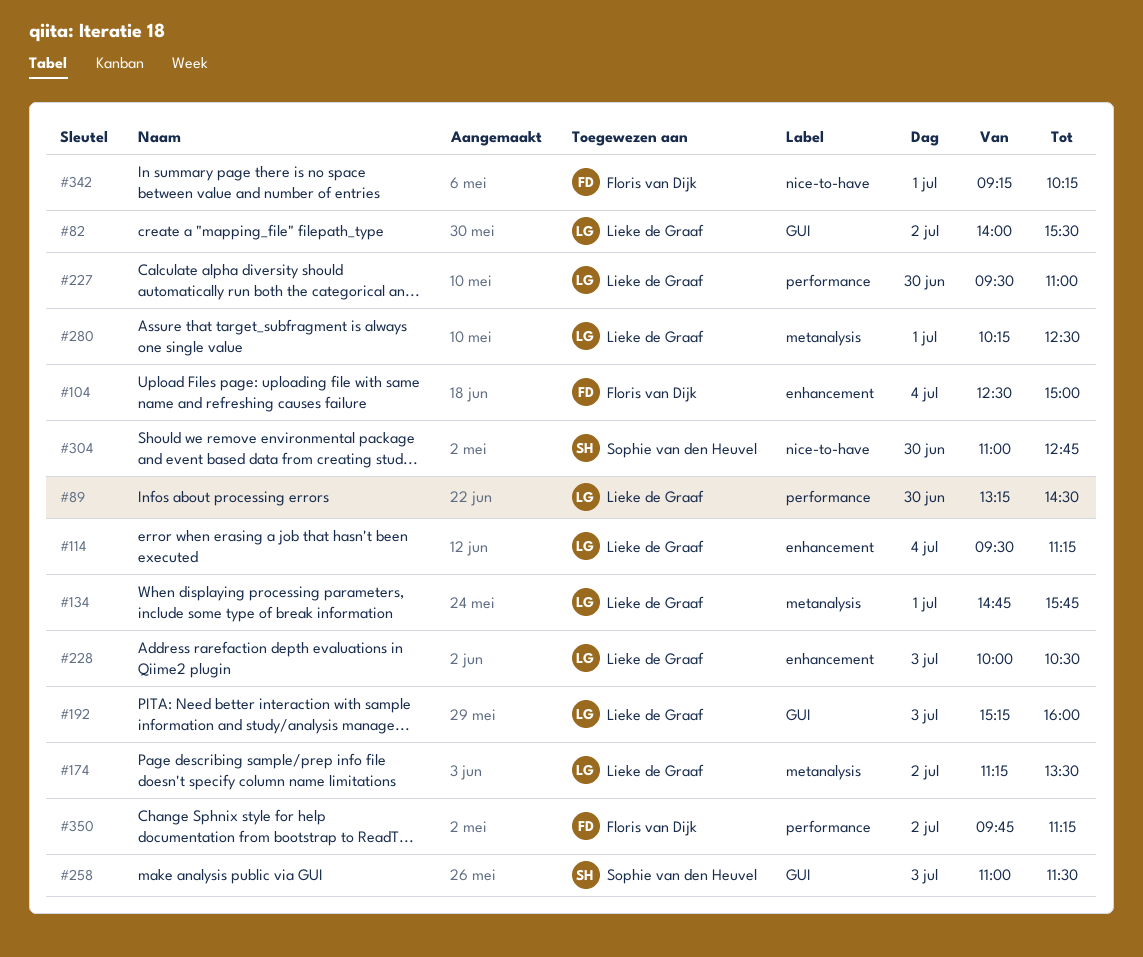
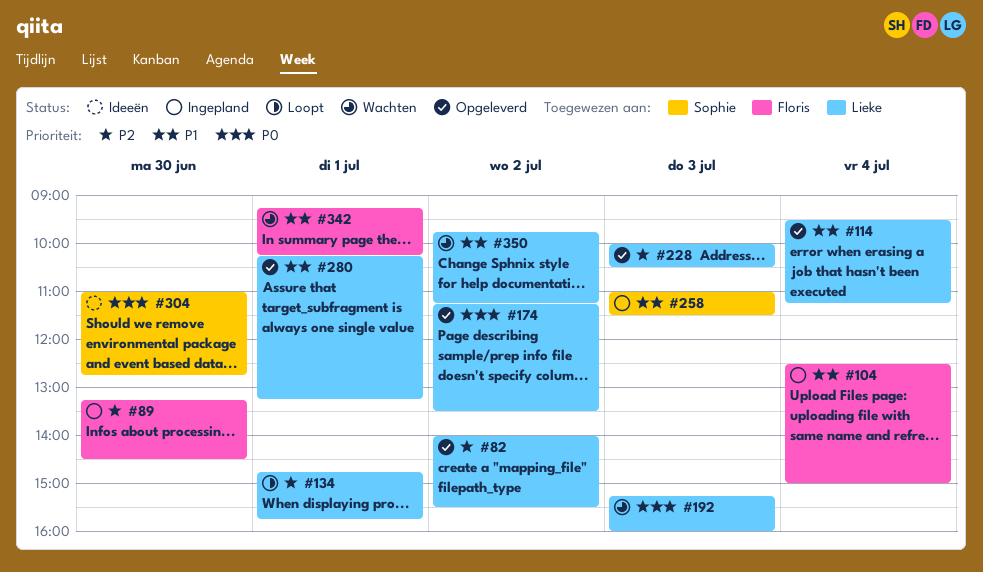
#89, owner: Lieke de Graaf -> Floris van Dijk
#227: present -> none
#280, ends: 12:30 -> 13:15
#350, owner: Floris van Dijk -> Lieke de Graaf

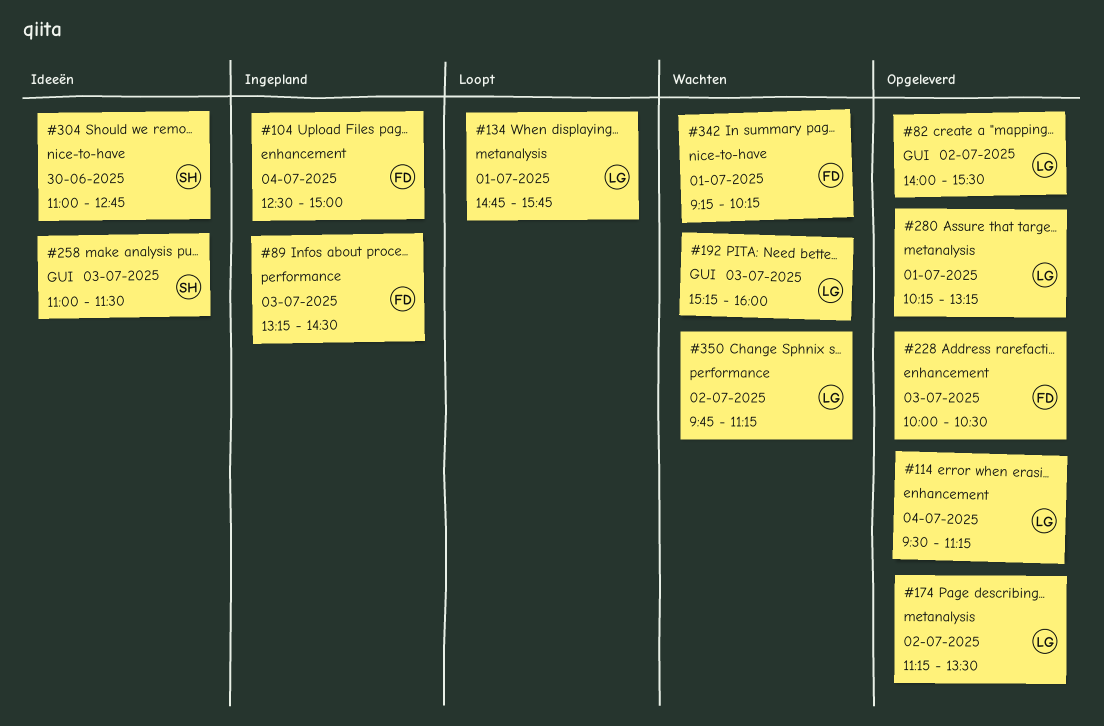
#89, day: Jun 30 -> Jul 3
#228, owner: Lieke -> Floris
#258, status: Ingepland -> Ideeën

